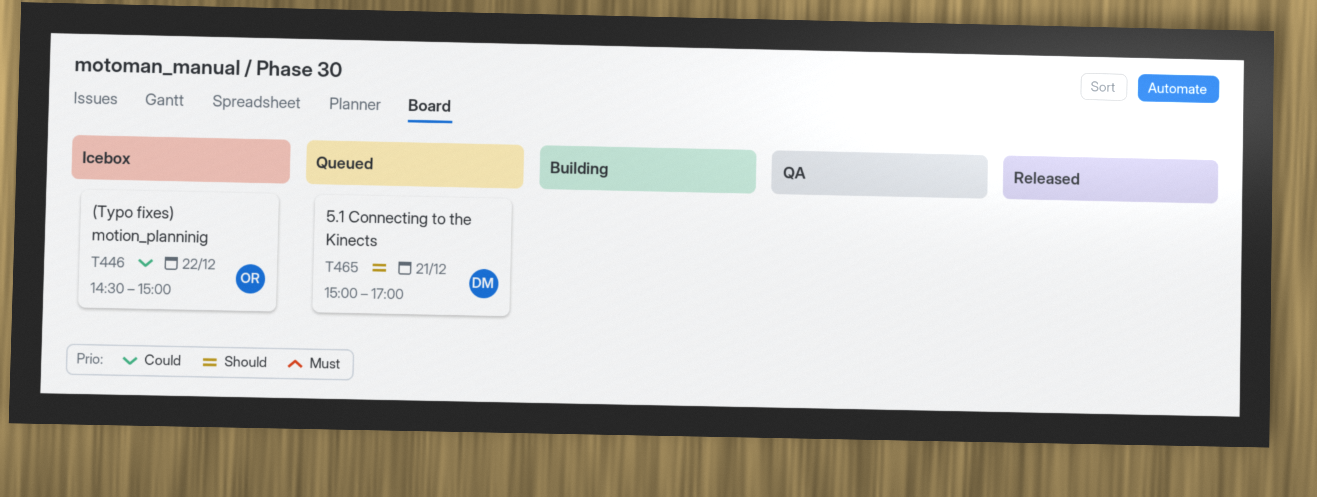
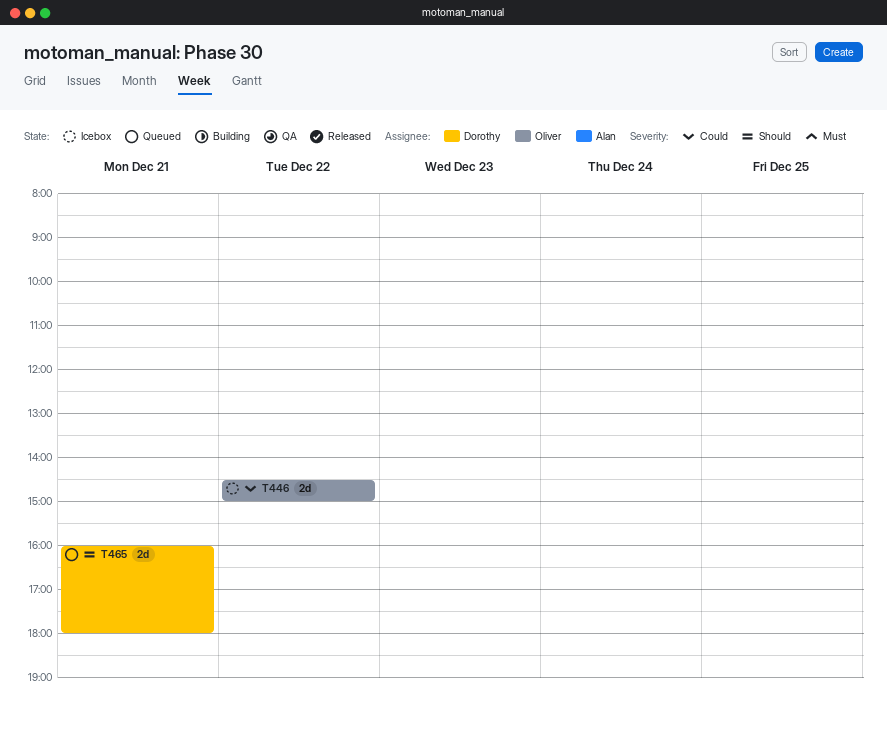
T465, begins: 15:00 -> 16:00
T465, ends: 17:00 -> 18:00

